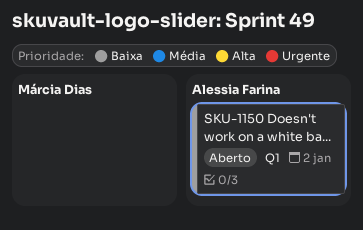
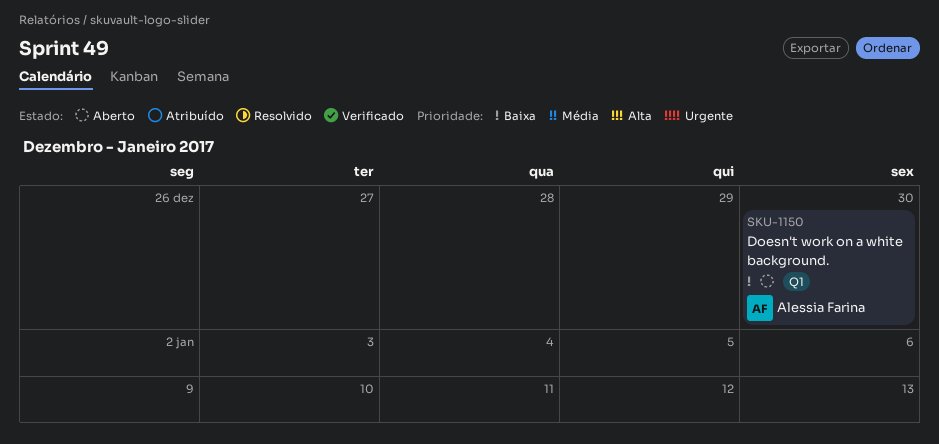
SKU-1150, due: Jan 2 -> Dec 30

